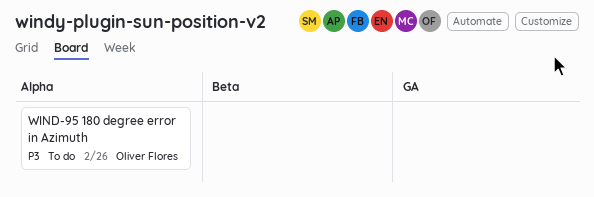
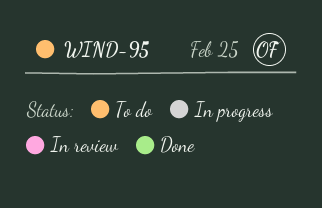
WIND-95, due: Feb 26 -> Feb 25

